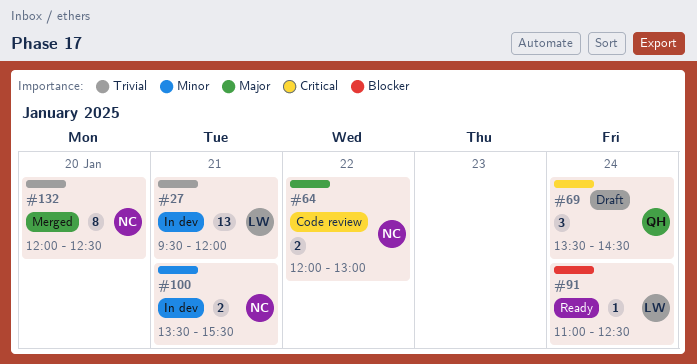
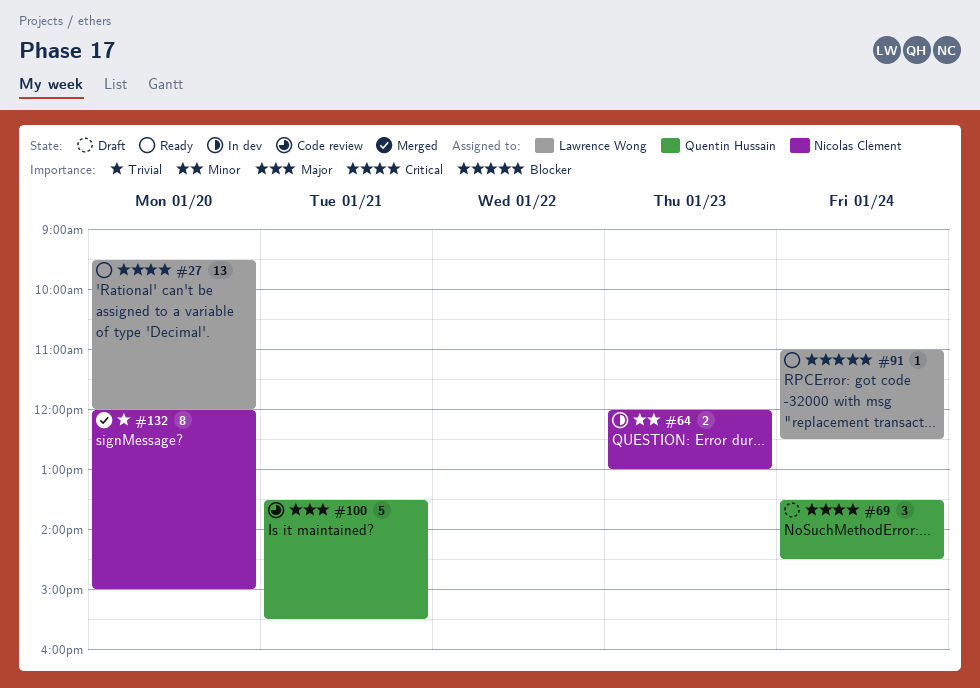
#27, status: In dev -> Ready
#27, priority: Trivial -> Critical
#27, day: Jan 21 -> Jan 20
#64, status: Code review -> In dev
#64, priority: Major -> Minor
#64, day: Jan 22 -> Jan 23
#100, status: In dev -> Code review
#100, owner: Nicolas Clément -> Quentin Hussain
#100, priority: Minor -> Major
#100, estimate: 2 -> 5
#132, ends: 12:30 -> 15:00

